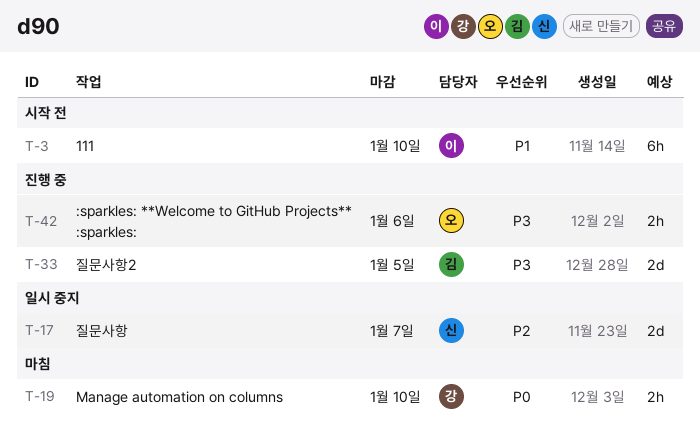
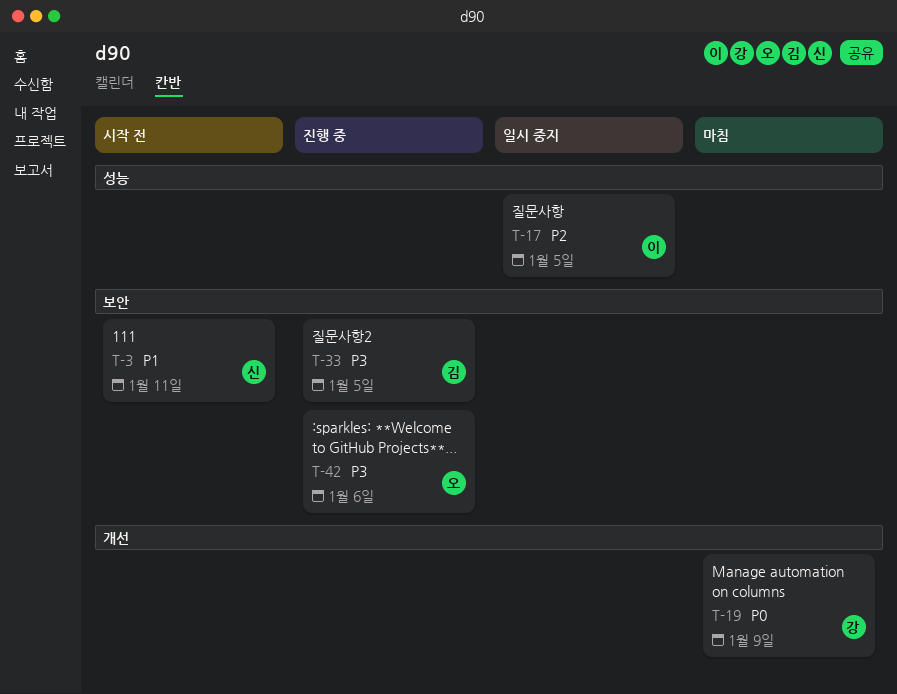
T-3, owner: 이 -> 신
T-3, due: Jan 10 -> Jan 11
T-17, owner: 신 -> 이
T-17, due: Jan 7 -> Jan 5
T-19, due: Jan 10 -> Jan 9

